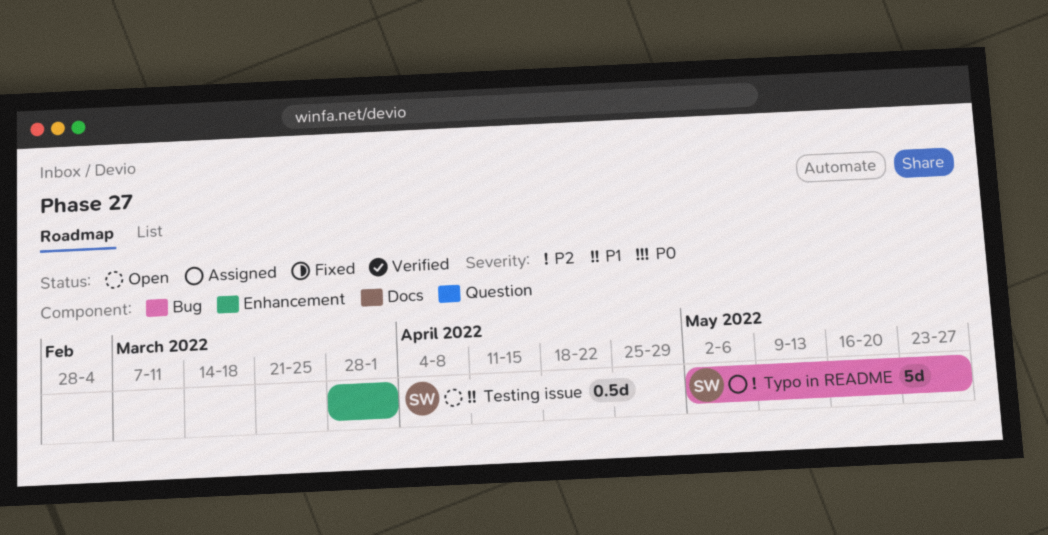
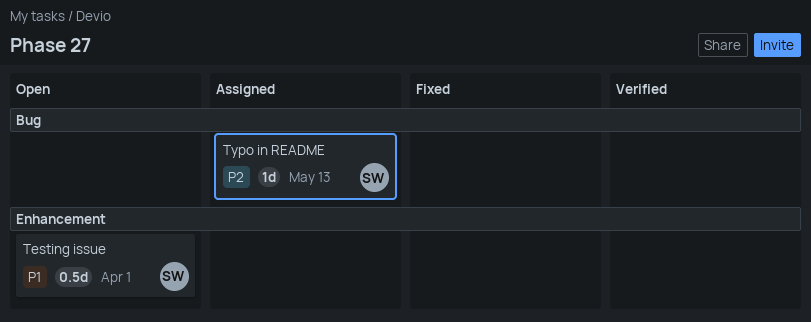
Typo in README, estimate: 5d -> 1d
Typo in README, due: May 27 -> May 13

